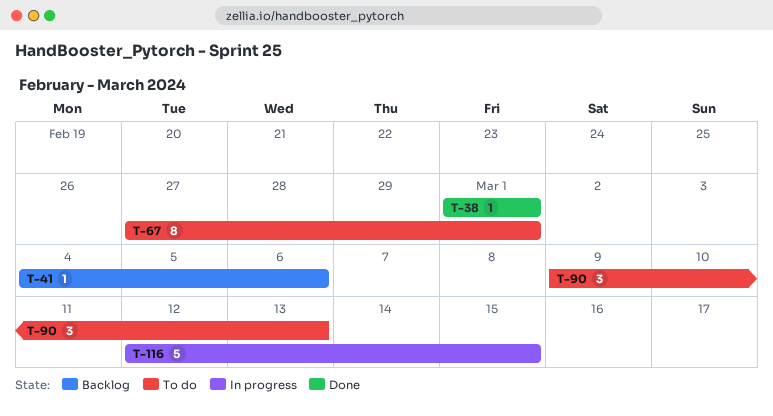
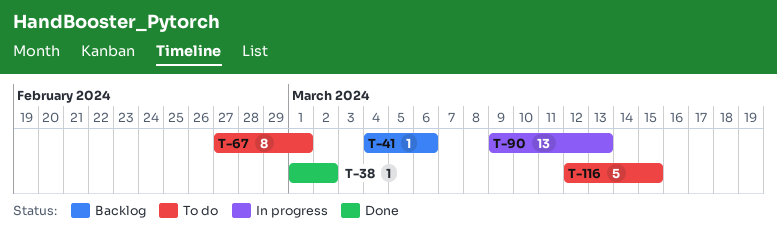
T-38, due: Mar 1 -> Mar 2
T-90, status: To do -> In progress
T-90, estimate: 3 -> 13
T-116, status: In progress -> To do

